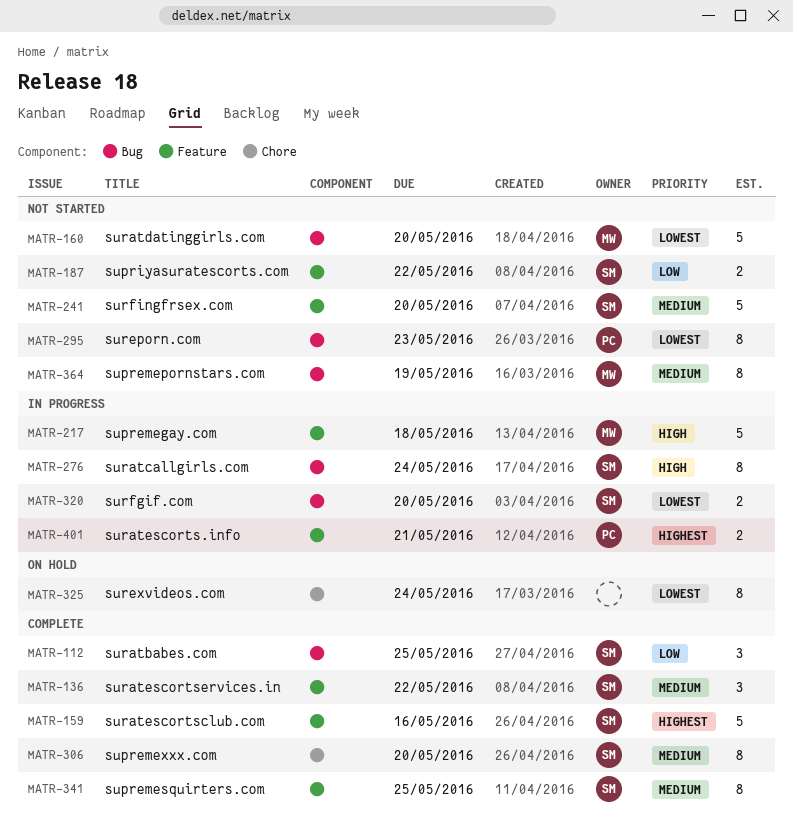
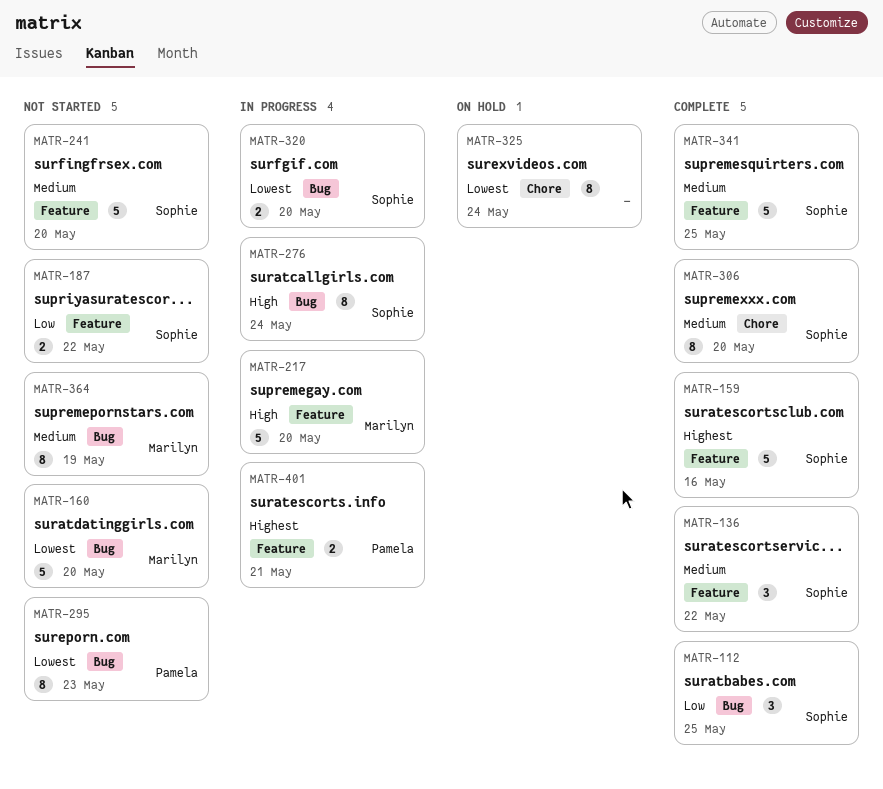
MATR-217, due: May 18 -> May 20
MATR-341, estimate: 8 -> 5

